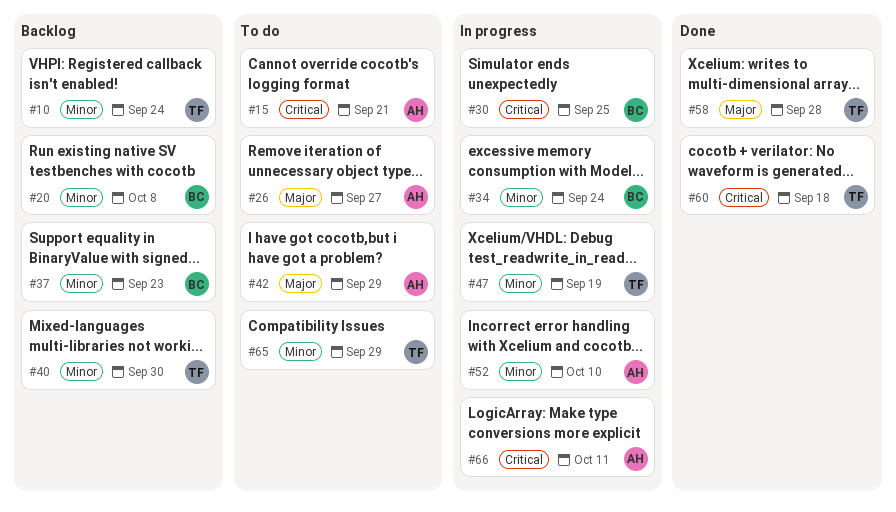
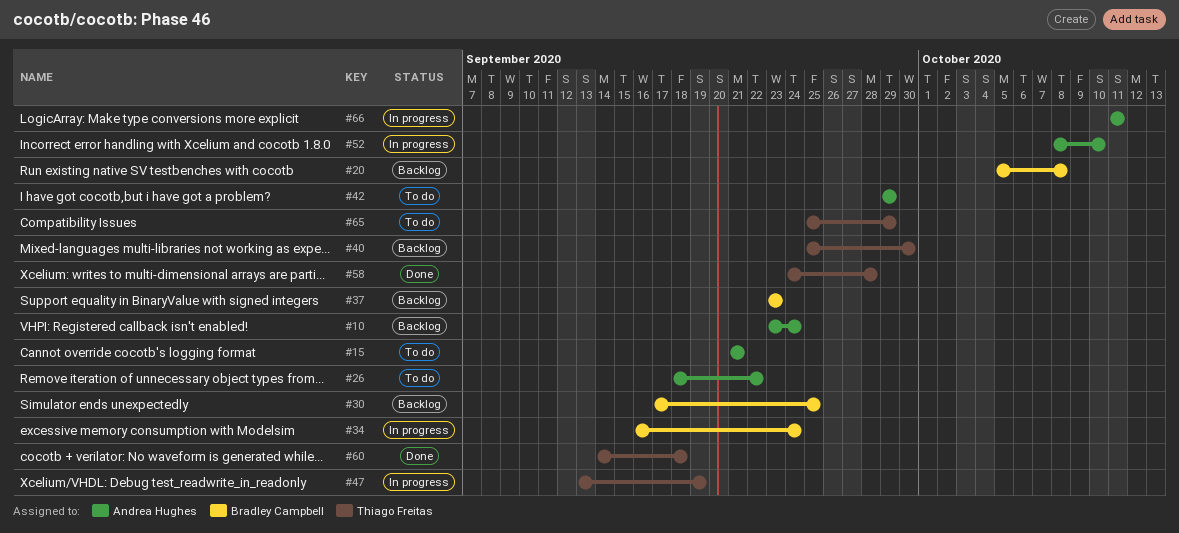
#10, owner: Thiago Freitas -> Andrea Hughes
#26, due: Sep 27 -> Sep 22
#30, status: In progress -> Backlog

